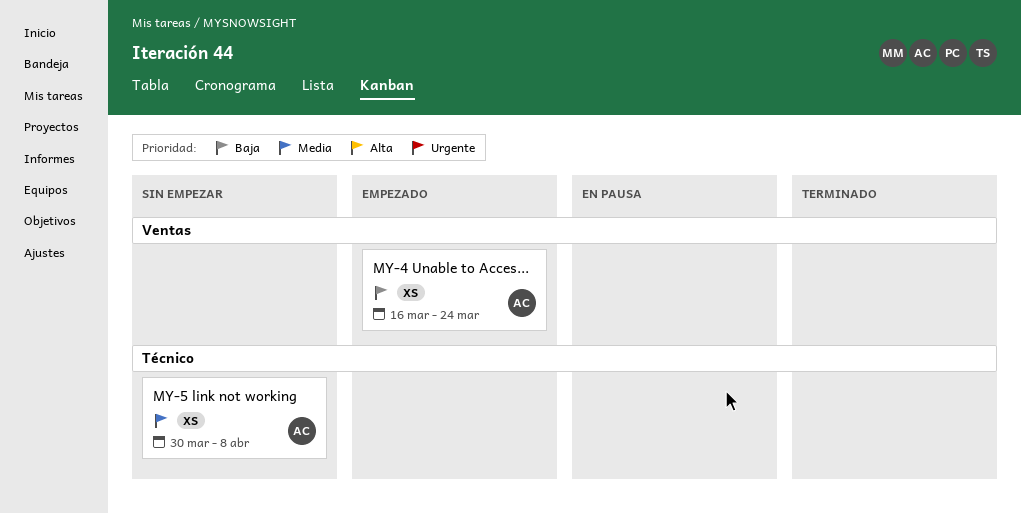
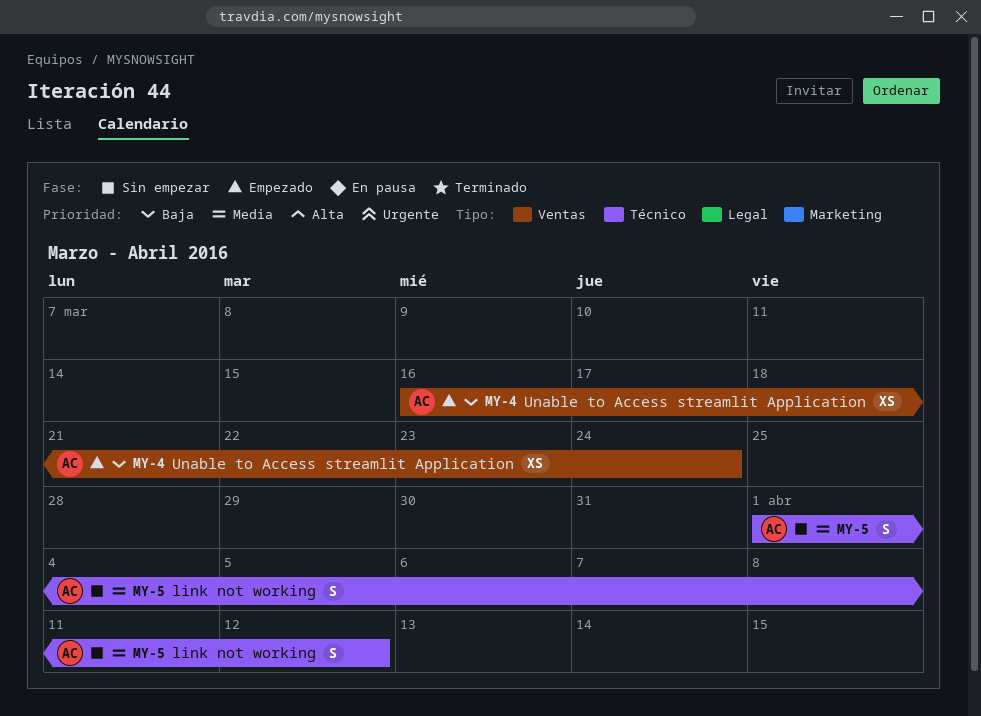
MY-5, estimate: XS -> S
MY-5, start: Mar 30 -> Apr 1
MY-5, due: Apr 8 -> Apr 12

